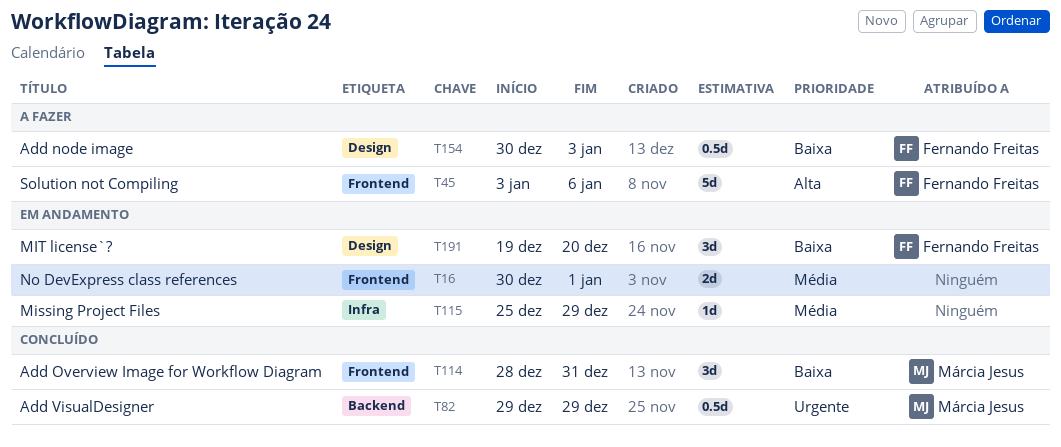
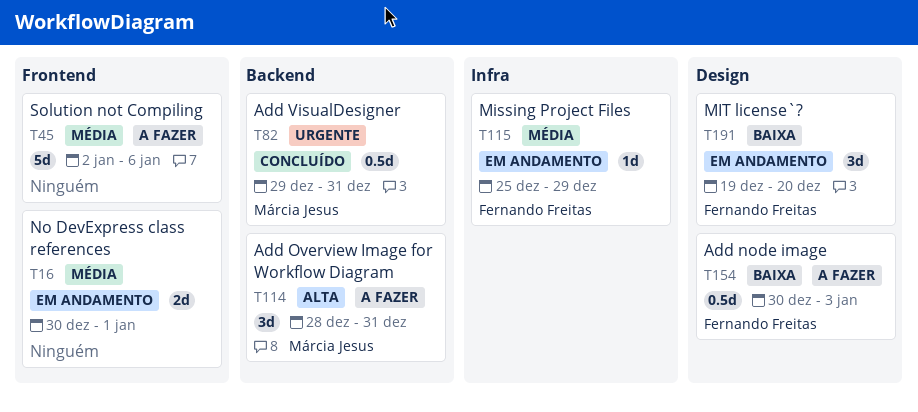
T45, owner: Fernando Freitas -> none
T45, priority: Alta -> Média
T45, start: Jan 3 -> Jan 2
T82, due: Dec 29 -> Dec 31
T114, status: Concluído -> A fazer
T114, priority: Baixa -> Alta
T114, label: Frontend -> Backend
T115, owner: none -> Fernando Freitas

